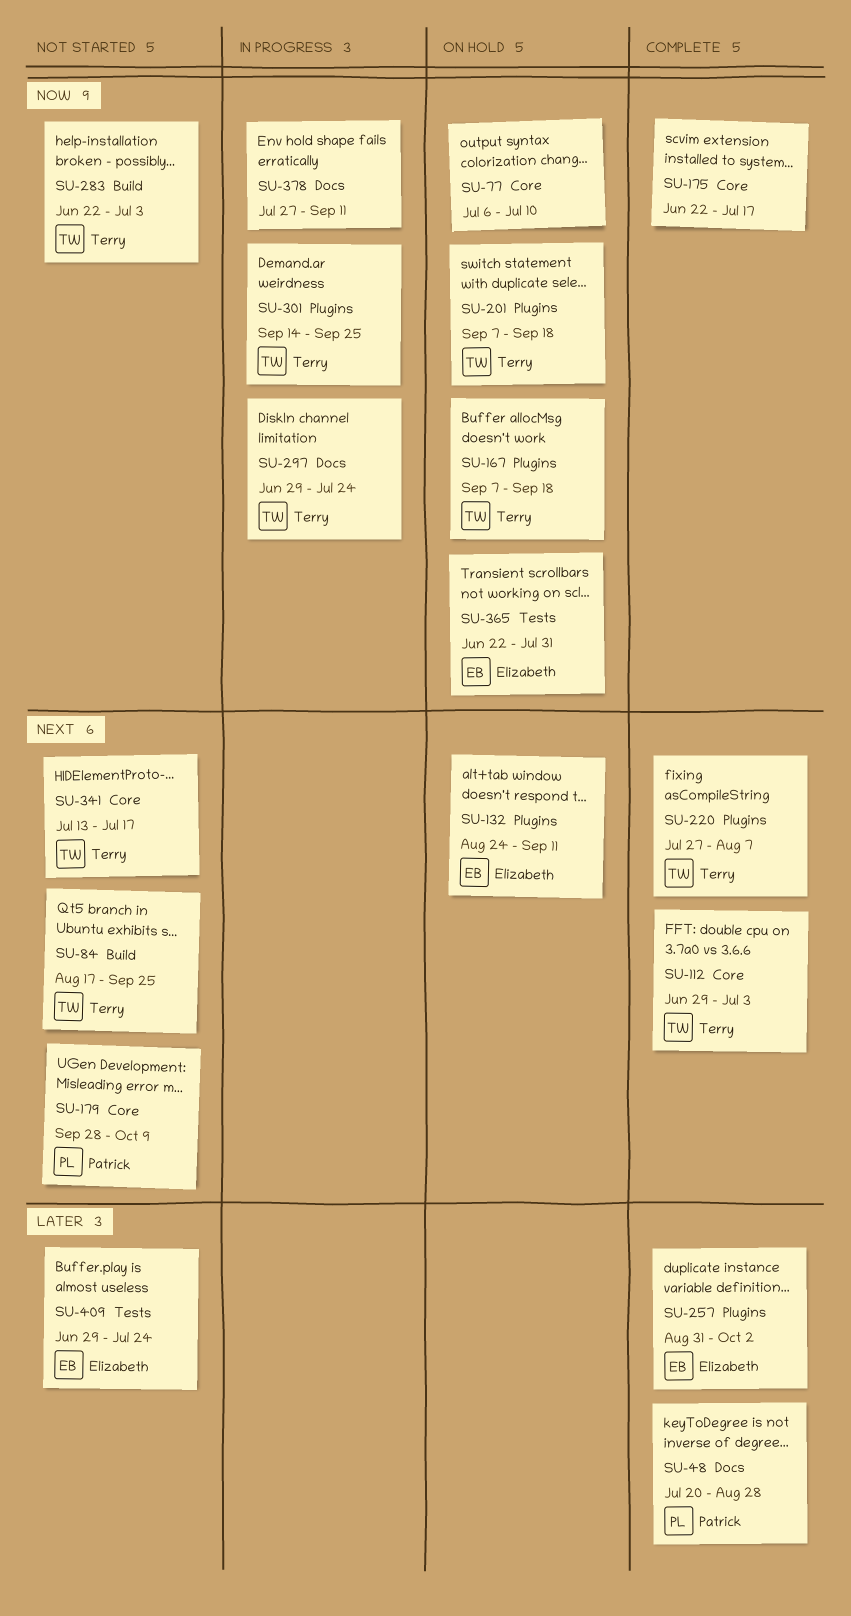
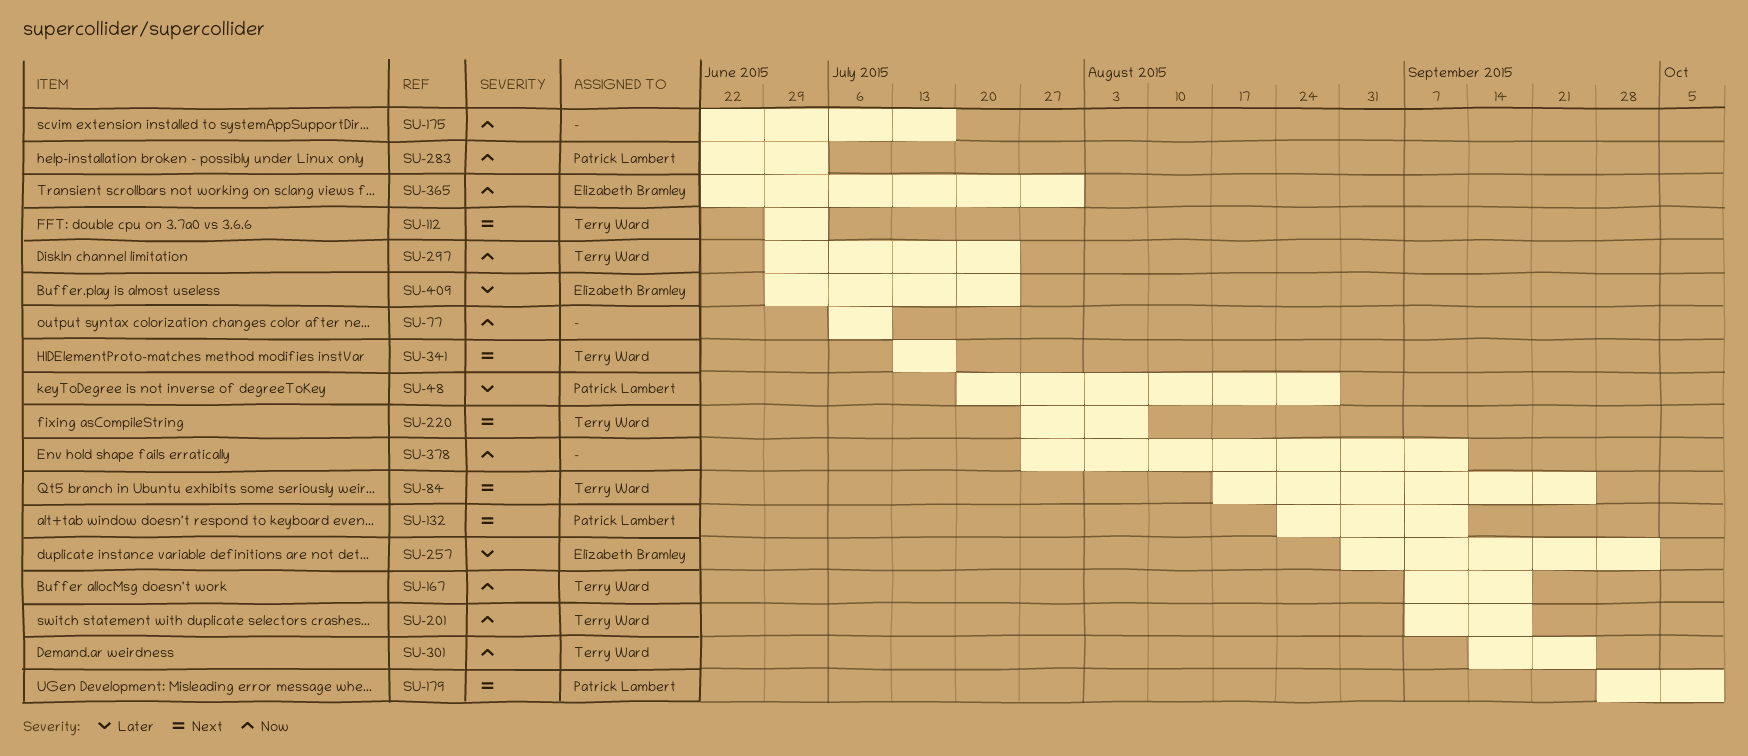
SU-132, owner: Elizabeth Bramley -> Patrick Lambert
SU-283, owner: Terry Ward -> Patrick Lambert

